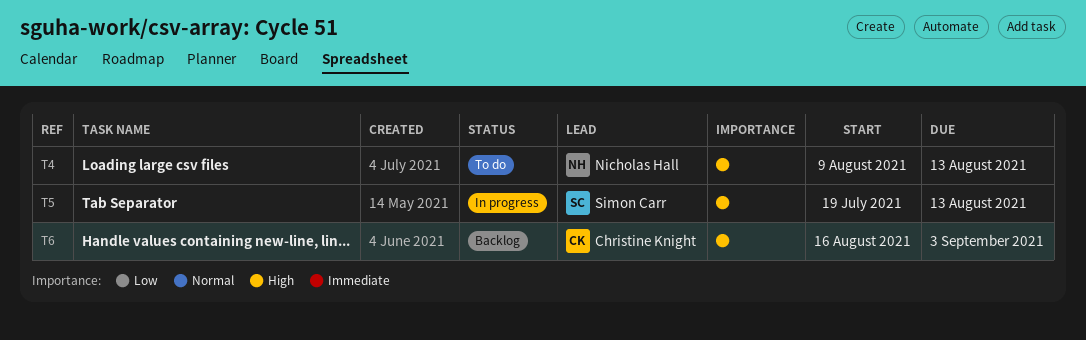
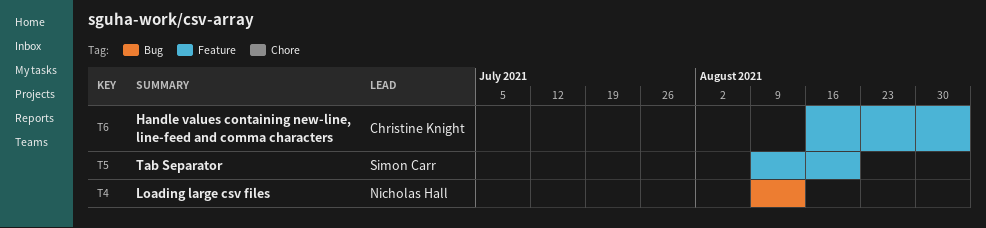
T5, start: Jul 19 -> Aug 9
T5, due: Aug 13 -> Aug 20

